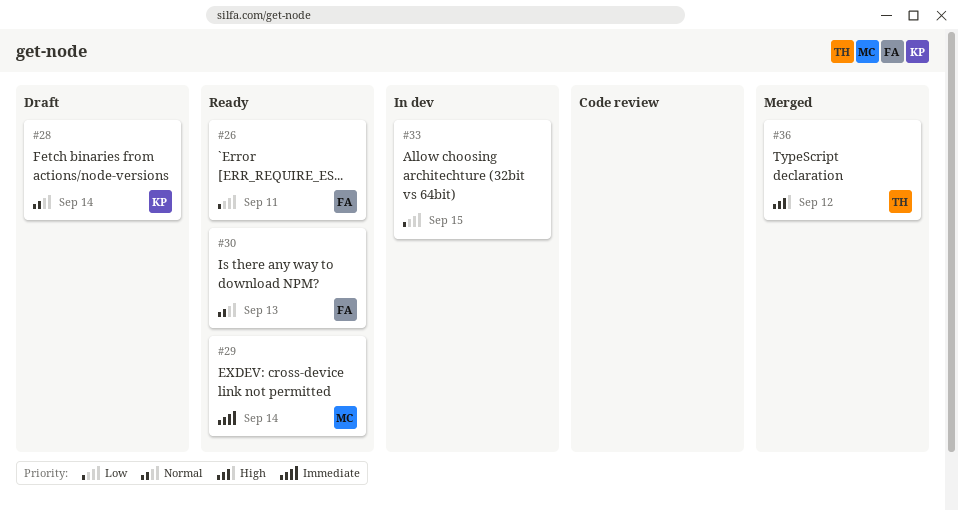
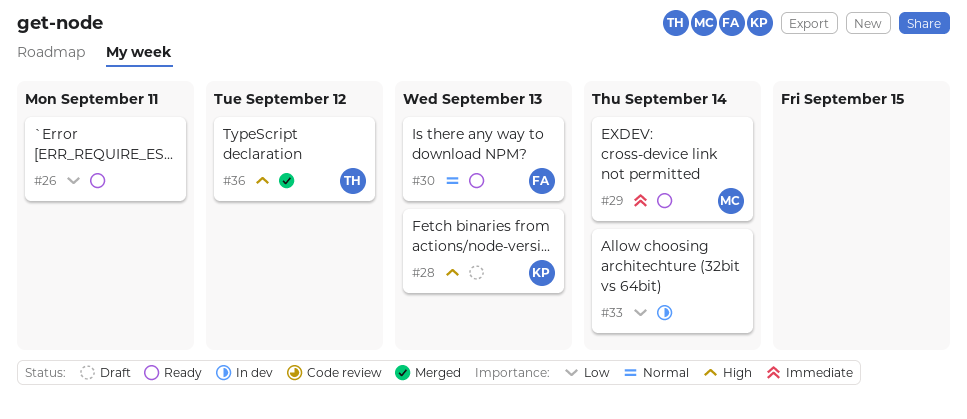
#26, owner: FA -> none
#28, priority: Normal -> High
#28, due: Sep 14 -> Sep 13
#33, due: Sep 15 -> Sep 14

